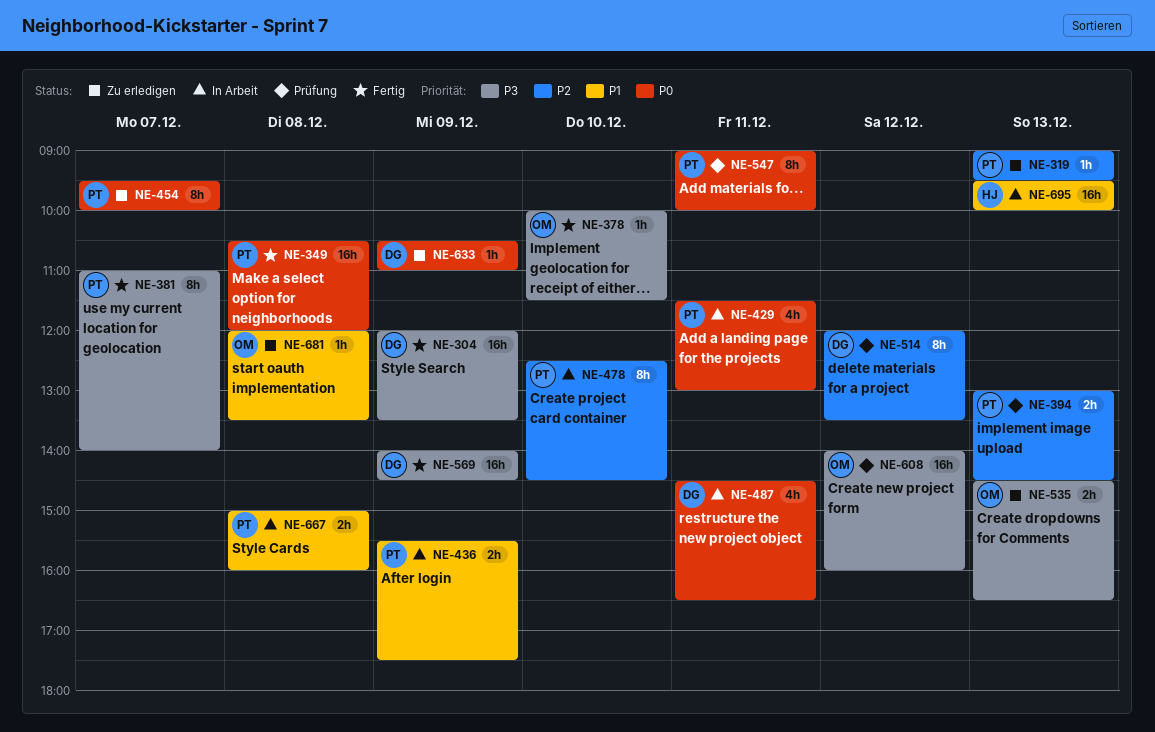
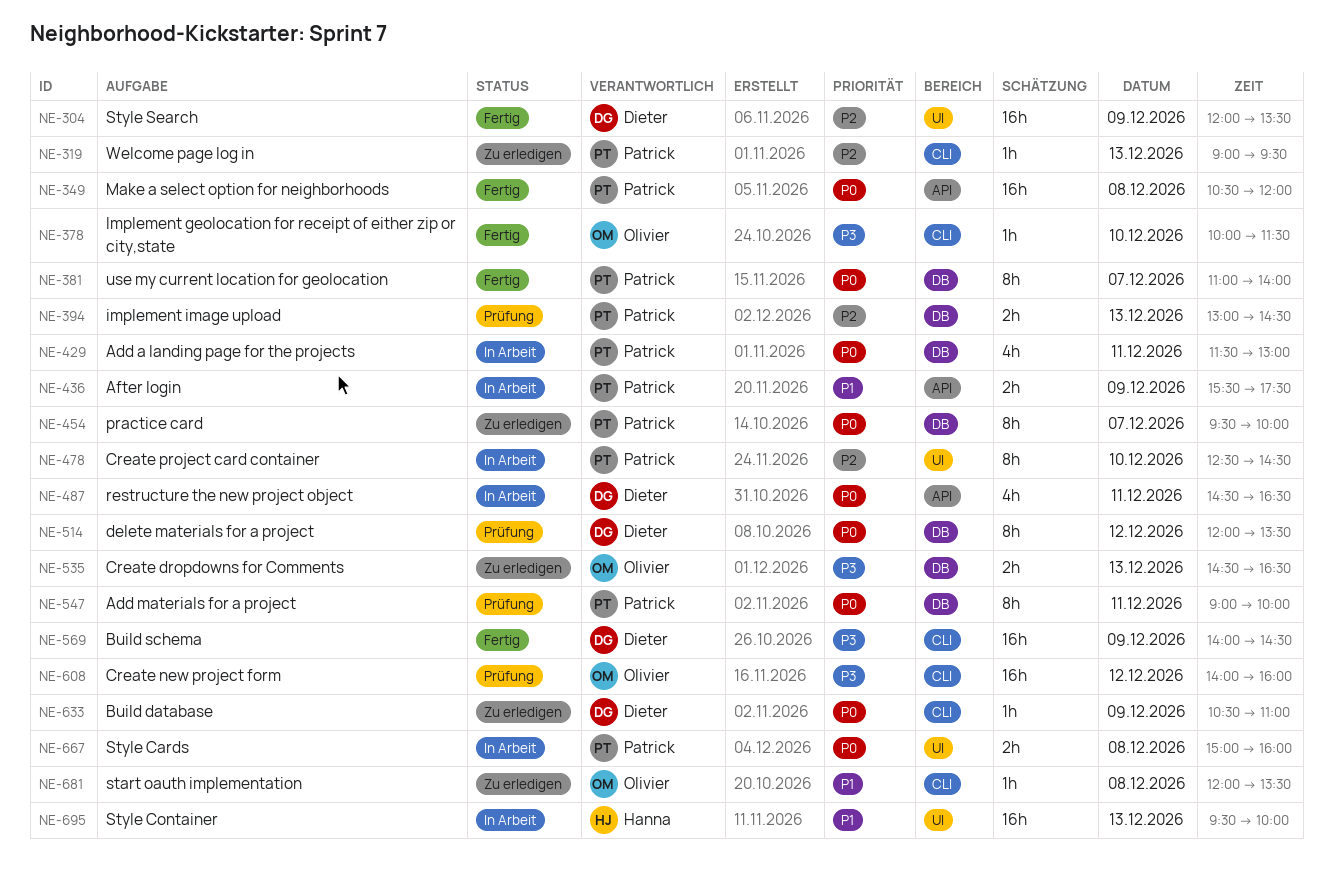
NE-304, priority: P3 -> P2
NE-381, priority: P3 -> P0
NE-514, priority: P2 -> P0
NE-667, priority: P1 -> P0

